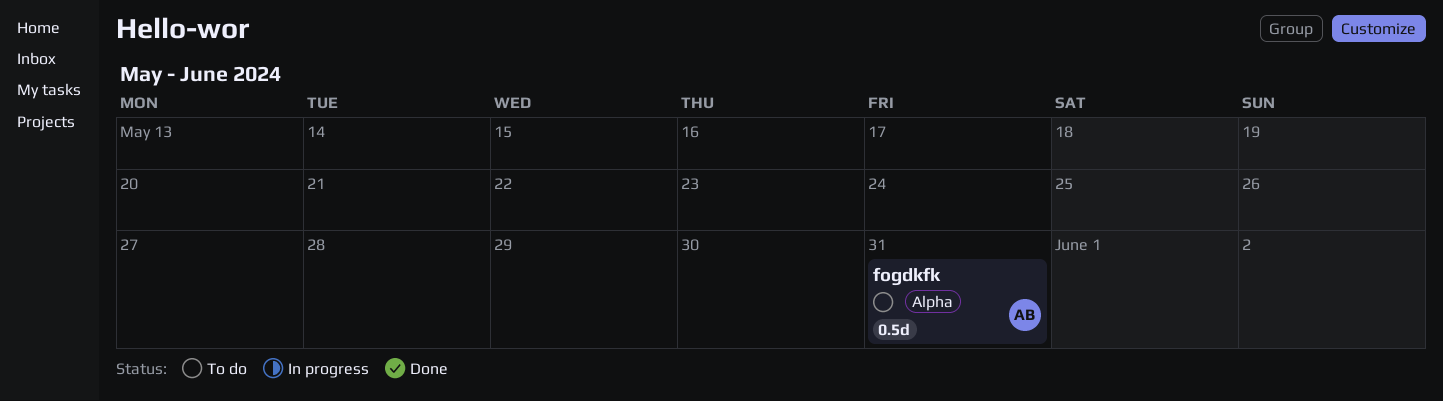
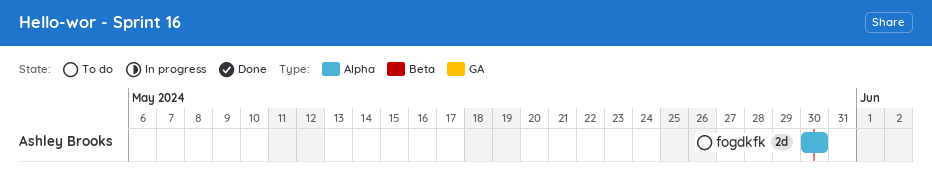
fogdkfk, estimate: 0.5d -> 2d
fogdkfk, due: May 31 -> May 30

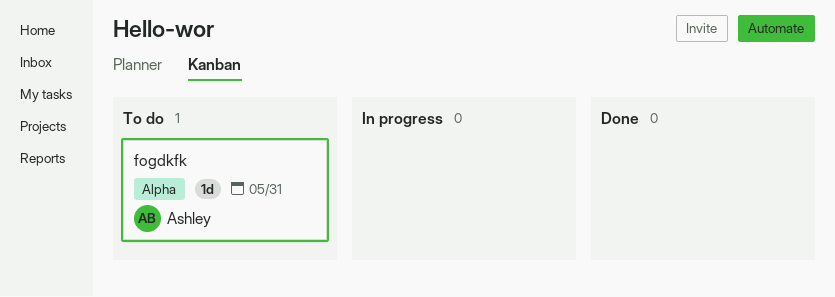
fogdkfk, estimate: 2d -> 1d
fogdkfk, due: May 30 -> May 31

